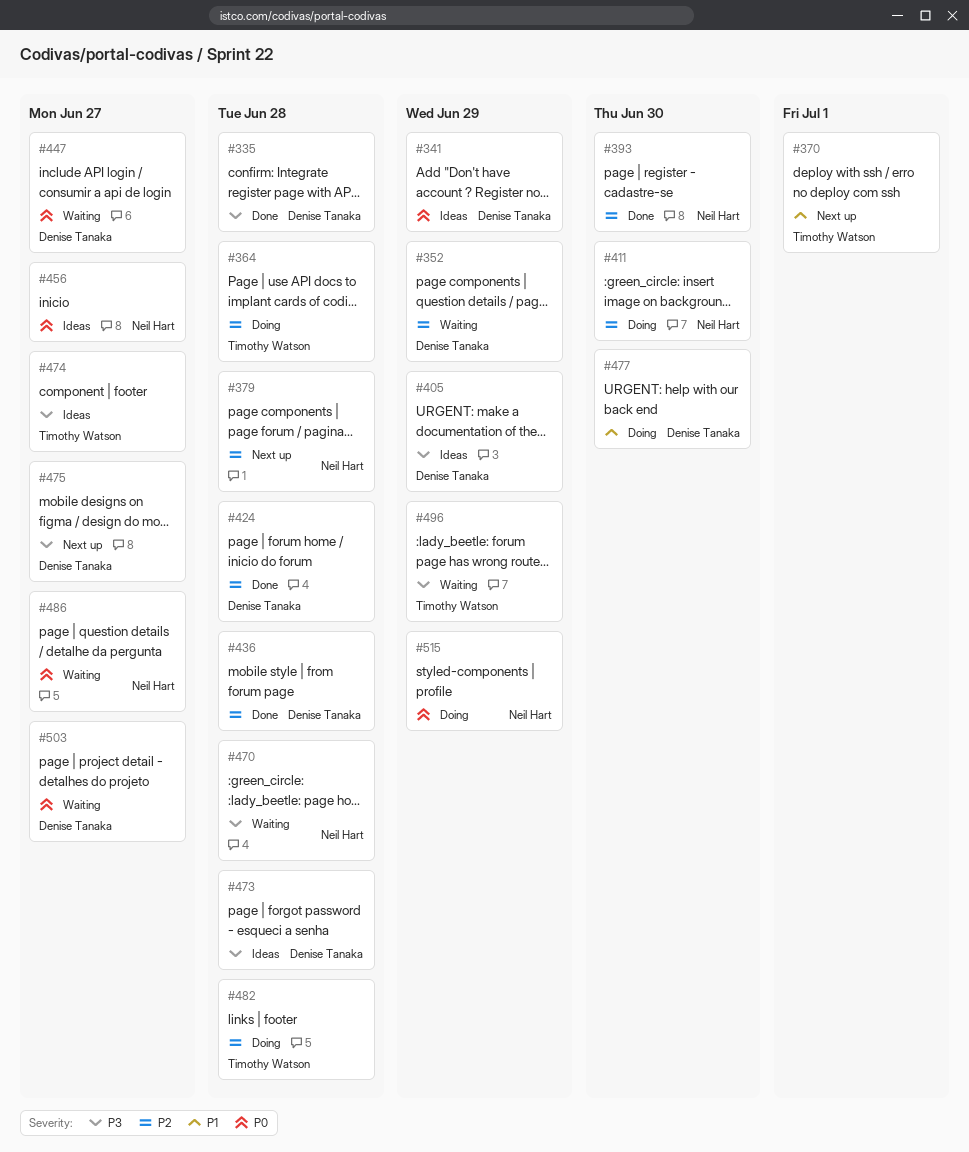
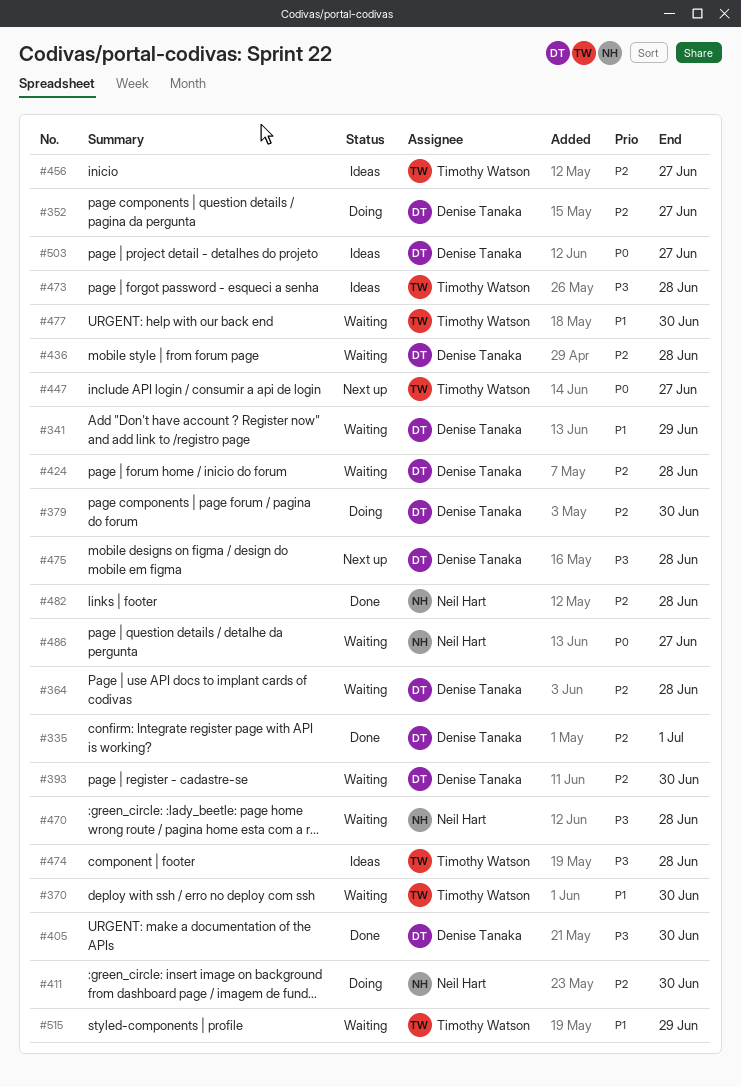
#335, priority: P3 -> P2
#335, due: Jun 28 -> Jul 1
#341, status: Ideas -> Waiting
#341, priority: P0 -> P1
#352, status: Waiting -> Doing
#352, due: Jun 29 -> Jun 27
#364, status: Doing -> Waiting
#364, owner: Timothy Watson -> Denise Tanaka
#370, status: Next up -> Waiting
#370, due: Jul 1 -> Jun 30
#379, status: Next up -> Doing
#379, owner: Neil Hart -> Denise Tanaka
#379, due: Jun 28 -> Jun 30
#393, status: Done -> Waiting
#393, owner: Neil Hart -> Denise Tanaka
#405, status: Ideas -> Done
#405, due: Jun 29 -> Jun 30
#424, status: Done -> Waiting
#436, status: Done -> Waiting
#447, status: Waiting -> Next up
#447, owner: Denise Tanaka -> Timothy Watson
#456, owner: Neil Hart -> Timothy Watson
#456, priority: P0 -> P2
#473, owner: Denise Tanaka -> Timothy Watson
#474, due: Jun 27 -> Jun 28
#475, due: Jun 27 -> Jun 28
#477, status: Doing -> Waiting
#477, owner: Denise Tanaka -> Timothy Watson
#482, status: Doing -> Done
#482, owner: Timothy Watson -> Neil Hart
#496: present -> none
#503, status: Waiting -> Ideas
#515, status: Doing -> Waiting
#515, owner: Neil Hart -> Timothy Watson
#515, priority: P0 -> P1

